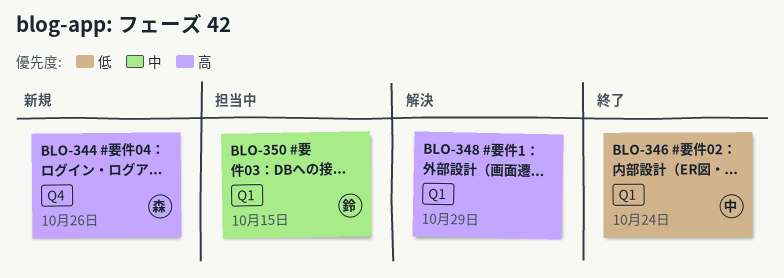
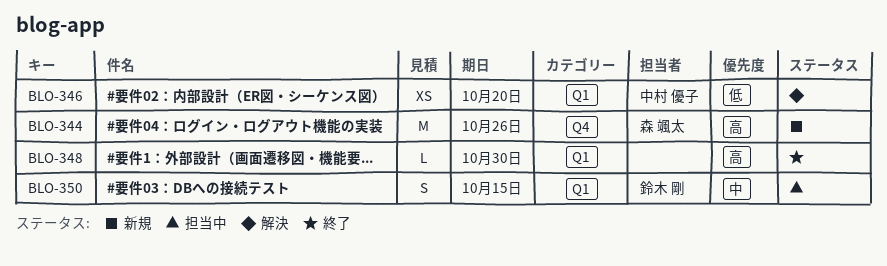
BLO-346, status: 終了 -> 解決
BLO-346, due: Oct 24 -> Oct 20
BLO-348, status: 解決 -> 終了
BLO-348, due: Oct 29 -> Oct 30

